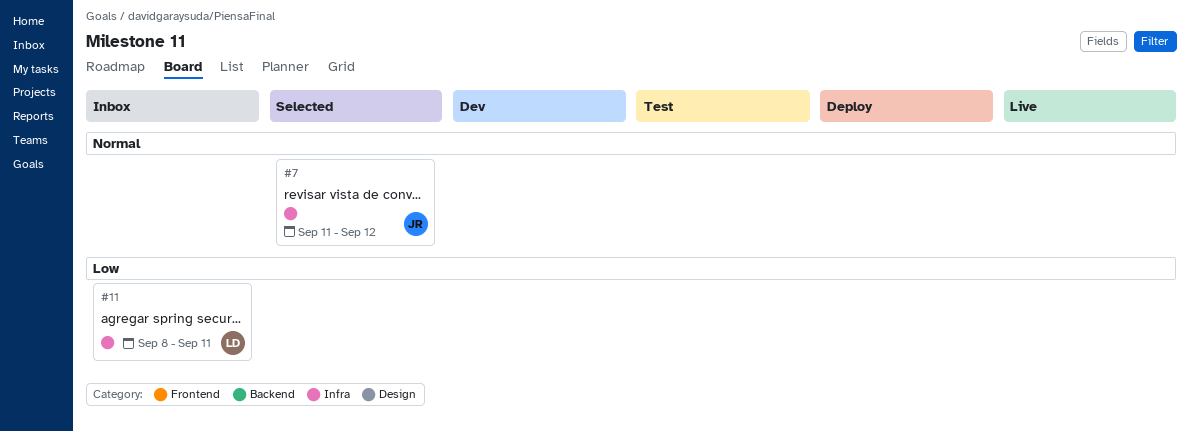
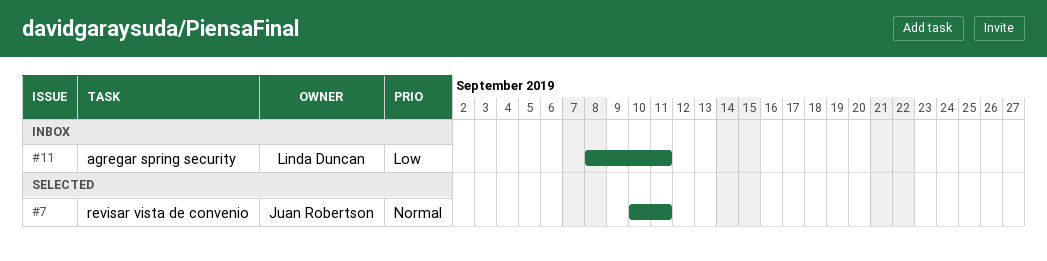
#7, start: Sep 11 -> Sep 10
#7, due: Sep 12 -> Sep 11

